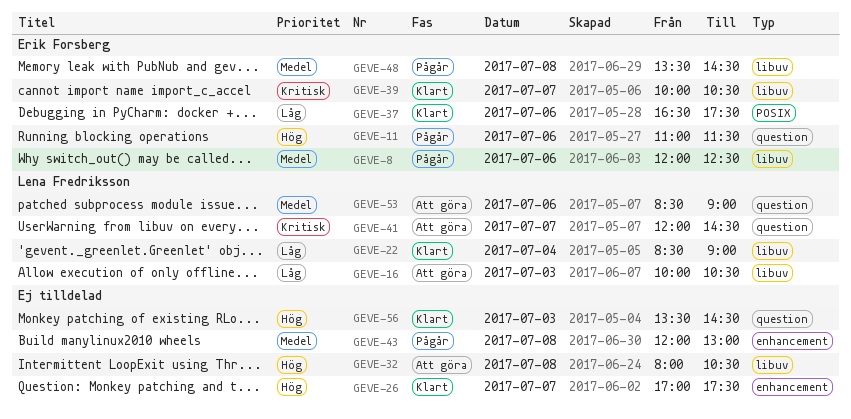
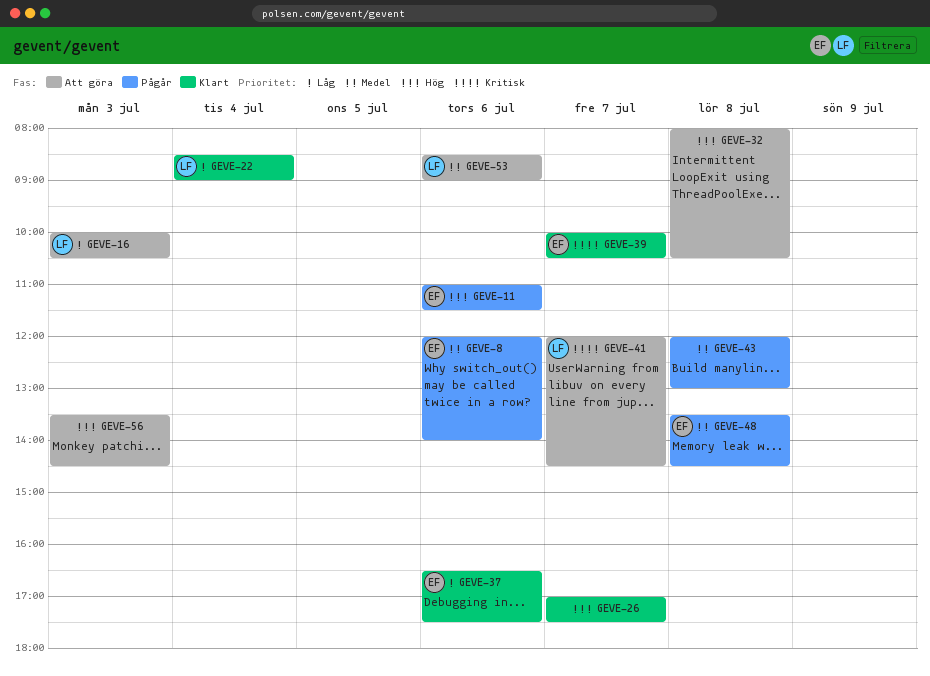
GEVE-8, ends: 12:30 -> 14:00
GEVE-56, status: Klart -> Att göra

